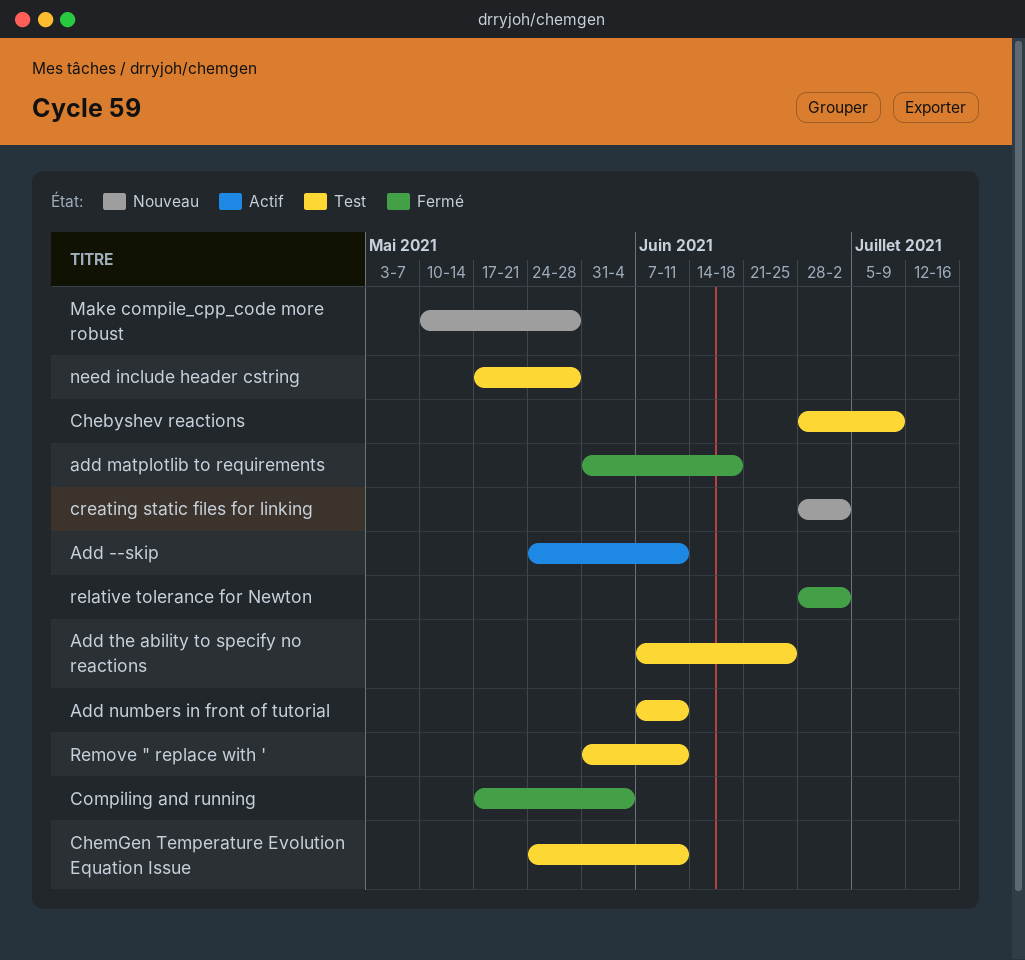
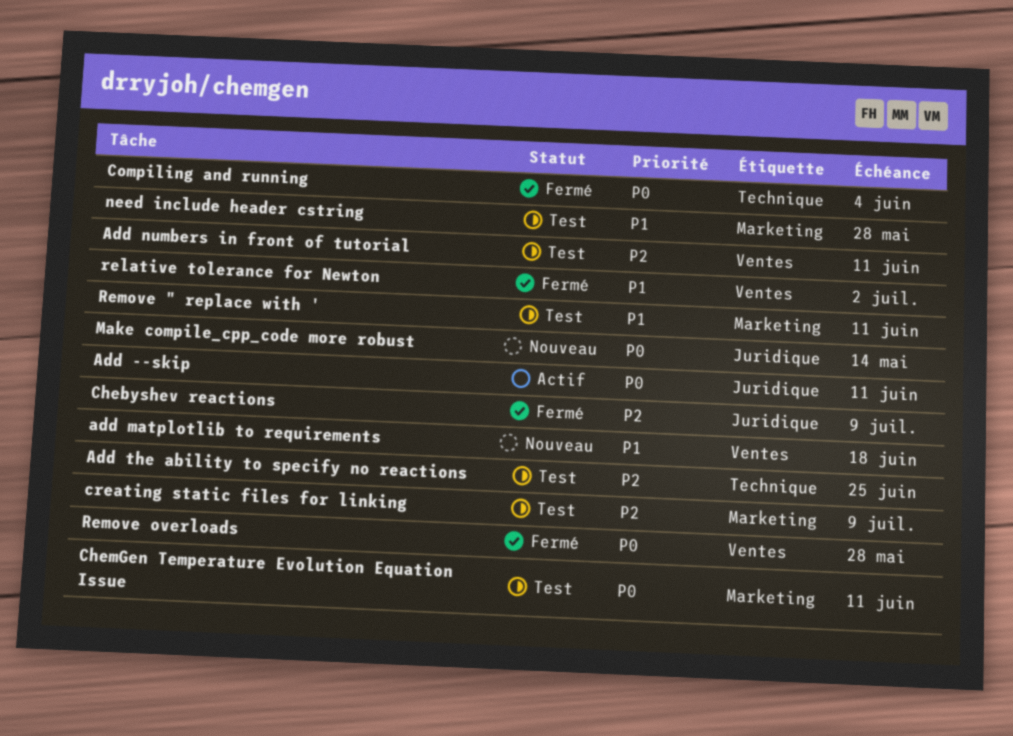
add matplotlib to requirements, status: Fermé -> Nouveau
Chebyshev reactions, status: Test -> Fermé
creating static files for linking, status: Nouveau -> Test
creating static files for linking, due: Jul 2 -> Jul 9
Make compile_cpp_code more robust, due: May 28 -> May 14
Remove overloads: none -> present

